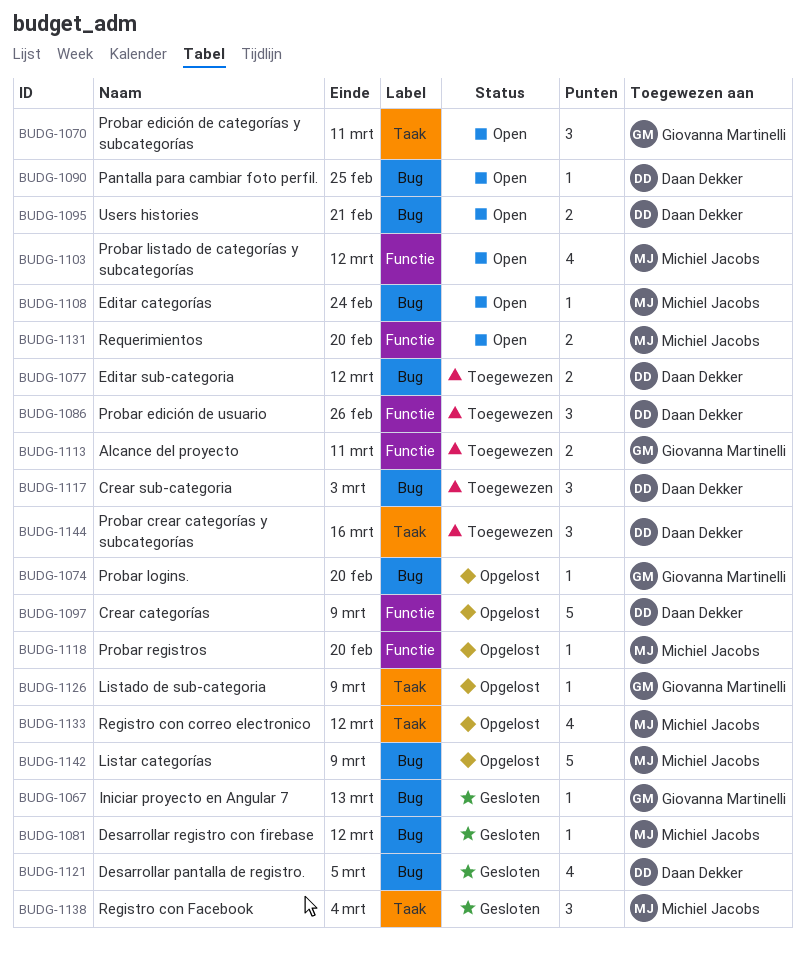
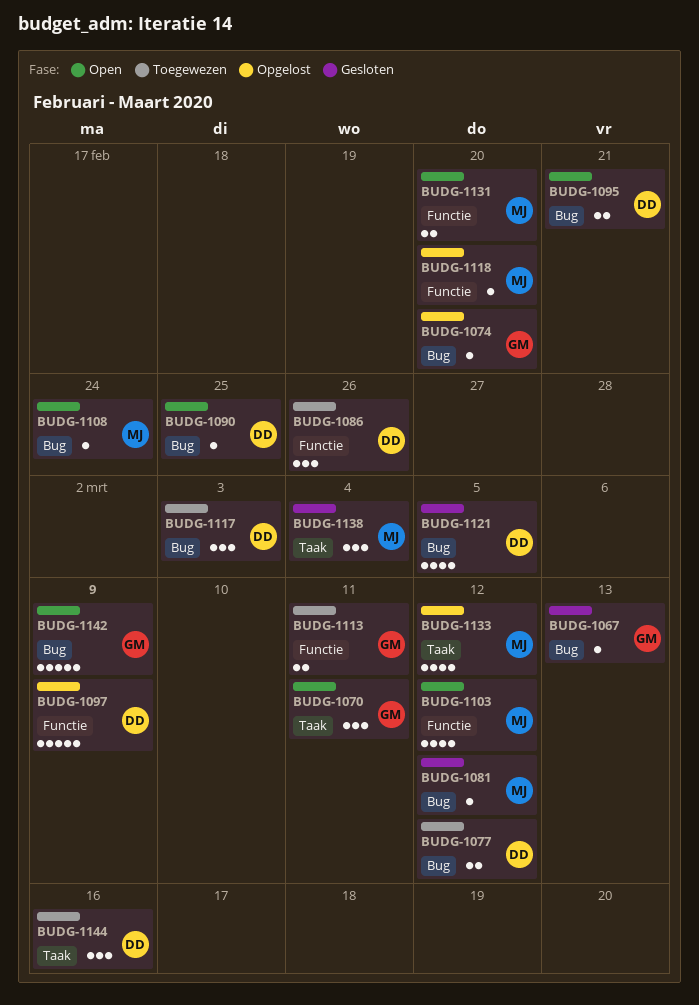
BUDG-1126: present -> none
BUDG-1142, status: Opgelost -> Open
BUDG-1142, owner: Michiel Jacobs -> Giovanna Martinelli

